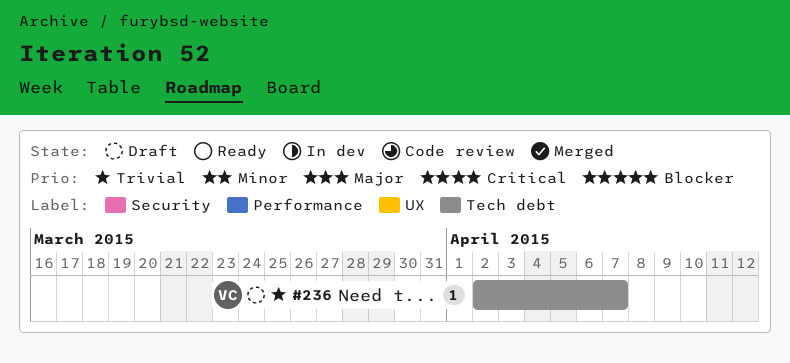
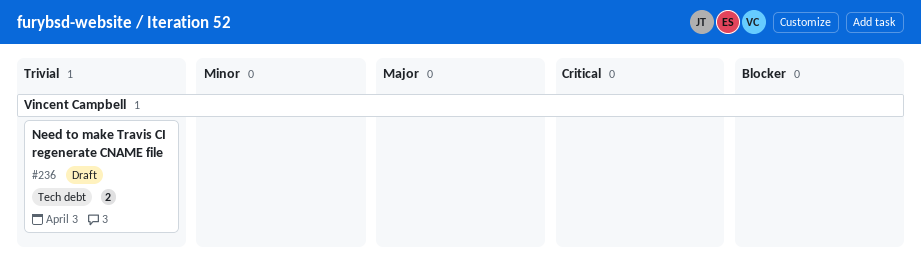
#236, estimate: 1 -> 2
#236, due: Apr 7 -> Apr 3

